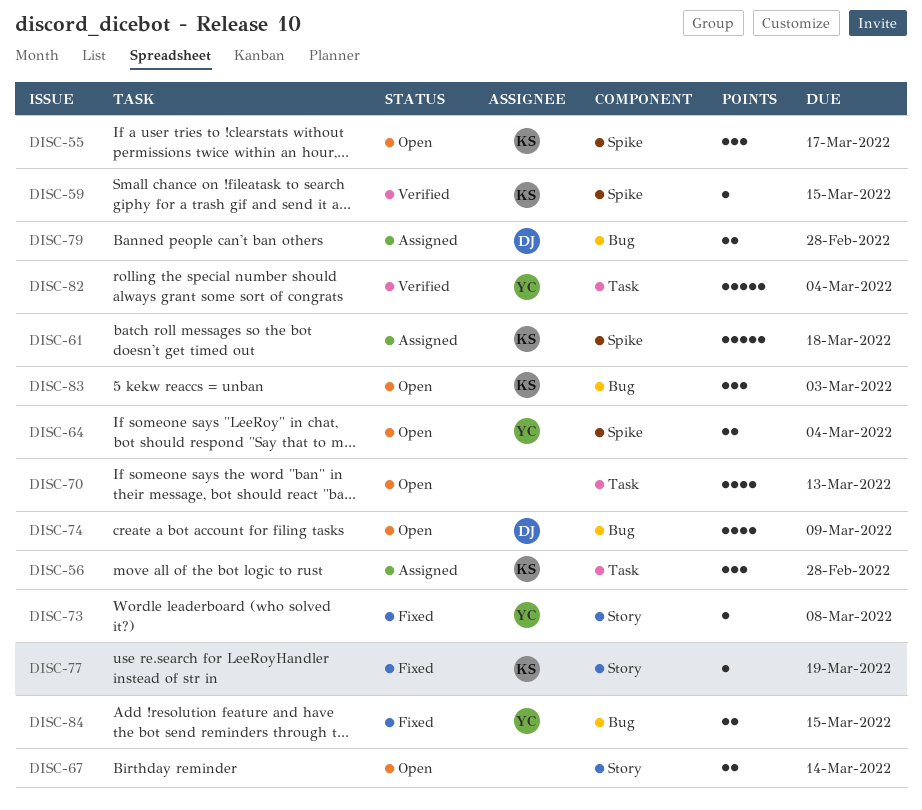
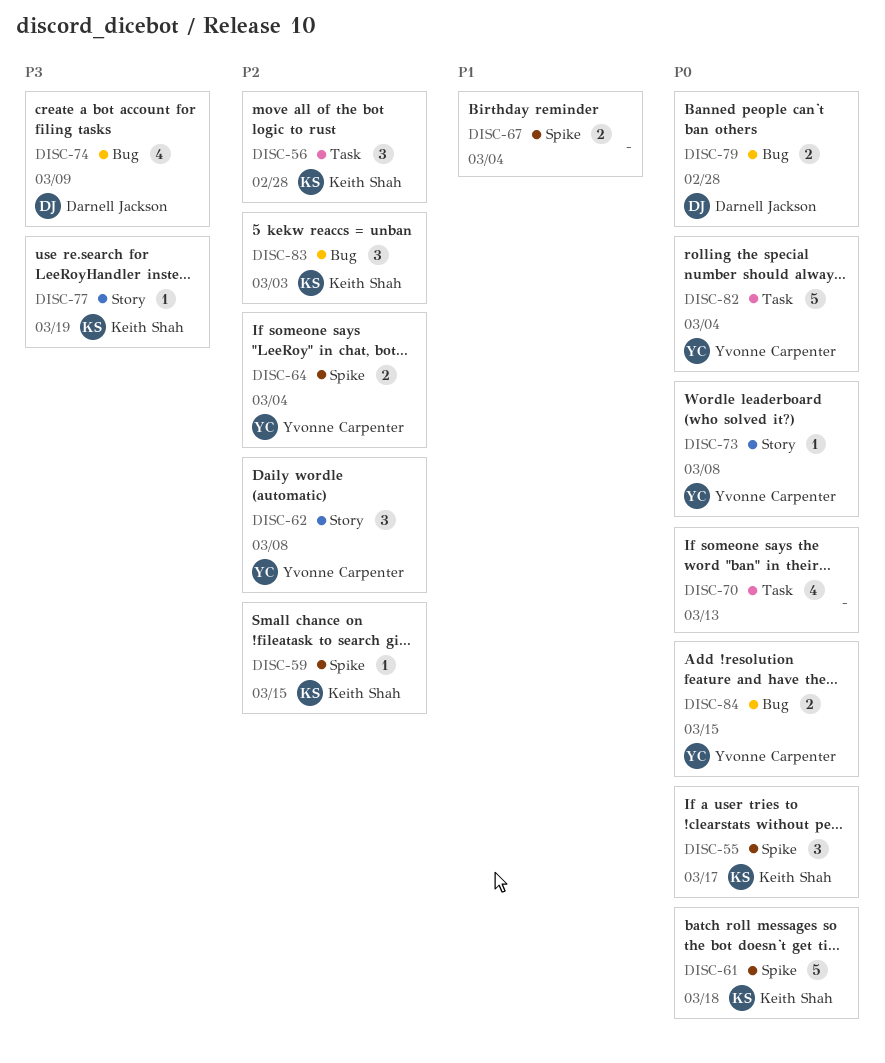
DISC-62: none -> present
DISC-67, label: Story -> Spike
DISC-67, due: Mar 14 -> Mar 4

